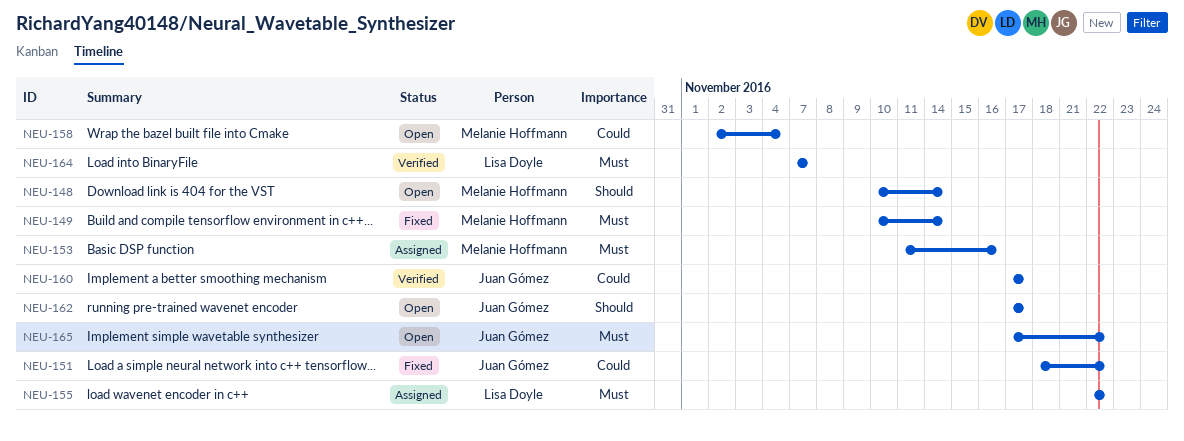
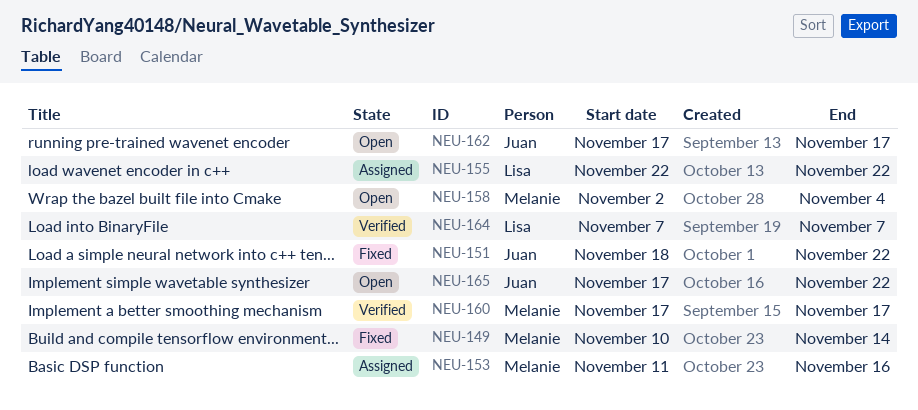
NEU-148: present -> none
NEU-160, owner: Juan Gómez -> Melanie Hoffmann

